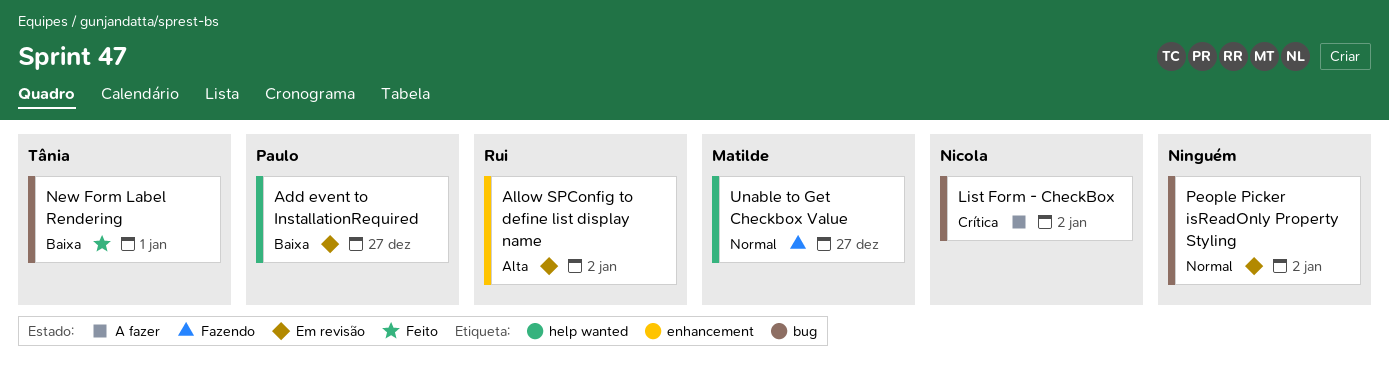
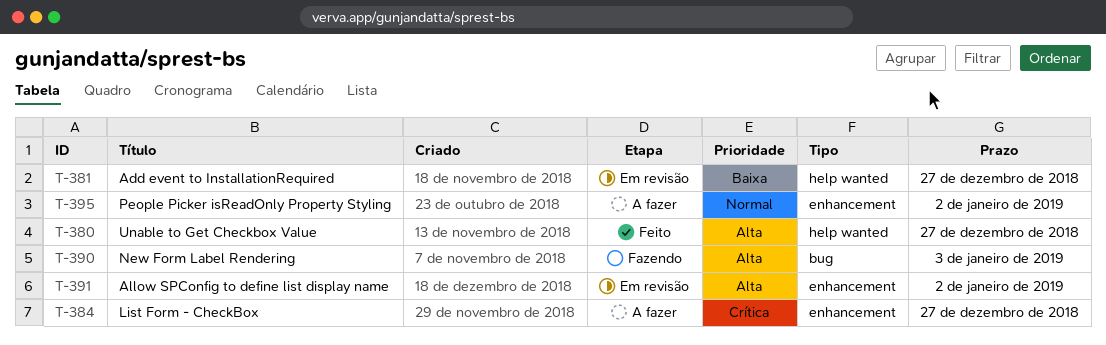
List Form - CheckBox, label: bug -> enhancement
List Form - CheckBox, due: Jan 2 -> Dec 27
New Form Label Rendering, status: Feito -> Fazendo
New Form Label Rendering, priority: Baixa -> Alta
New Form Label Rendering, due: Jan 1 -> Jan 3
People Picker isReadOnly Property Styling, status: Em revisão -> A fazer
People Picker isReadOnly Property Styling, label: bug -> enhancement
Unable to Get Checkbox Value, status: Fazendo -> Feito
Unable to Get Checkbox Value, priority: Normal -> Alta

